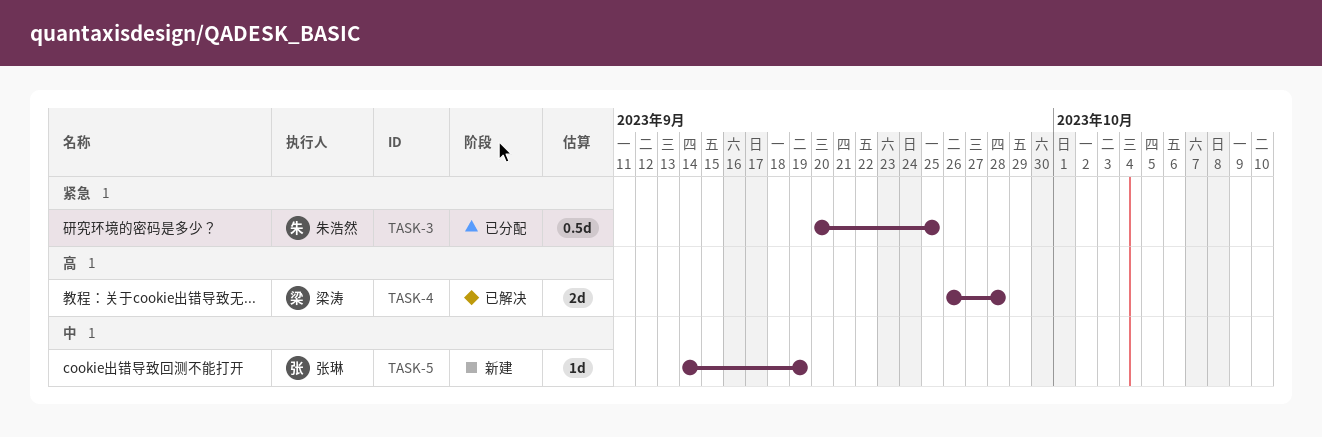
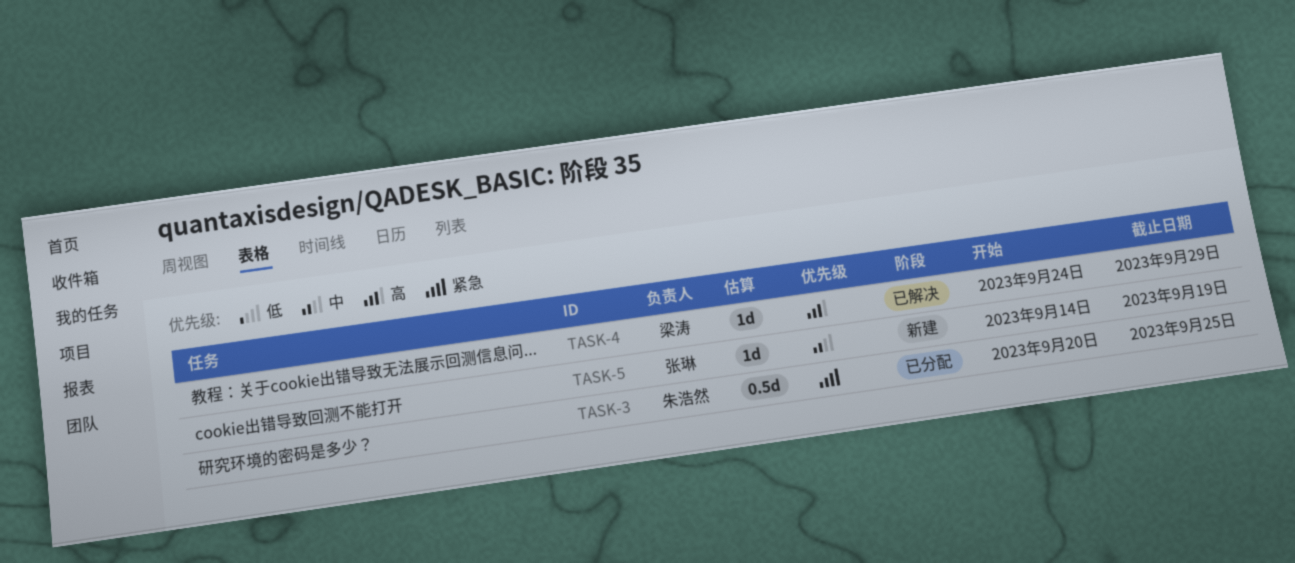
TASK-4, estimate: 2d -> 1d
TASK-4, start: Sep 26 -> Sep 24
TASK-4, due: Sep 28 -> Sep 29

